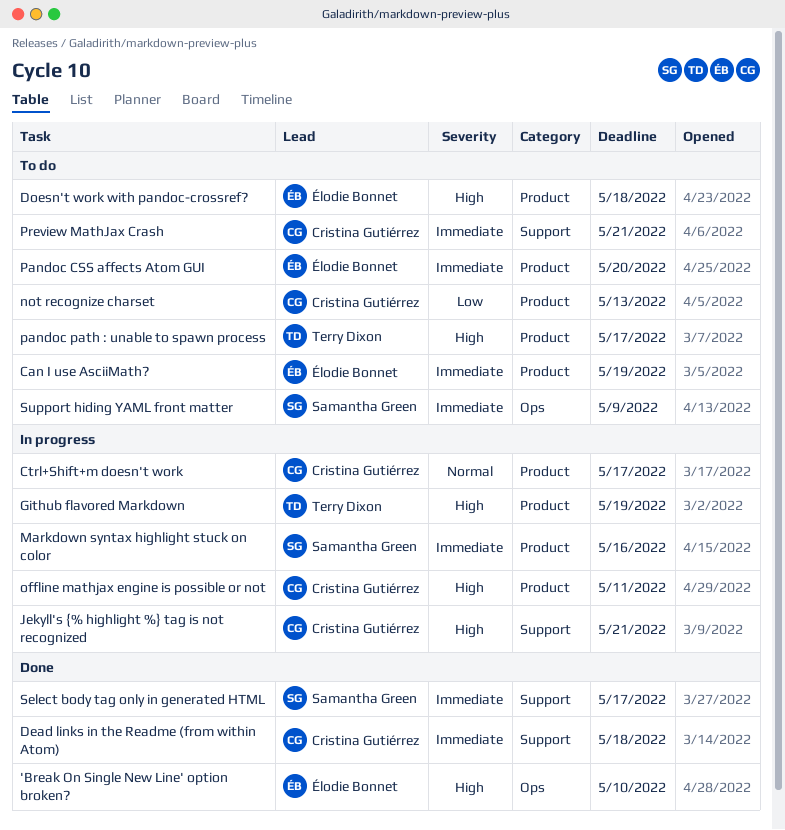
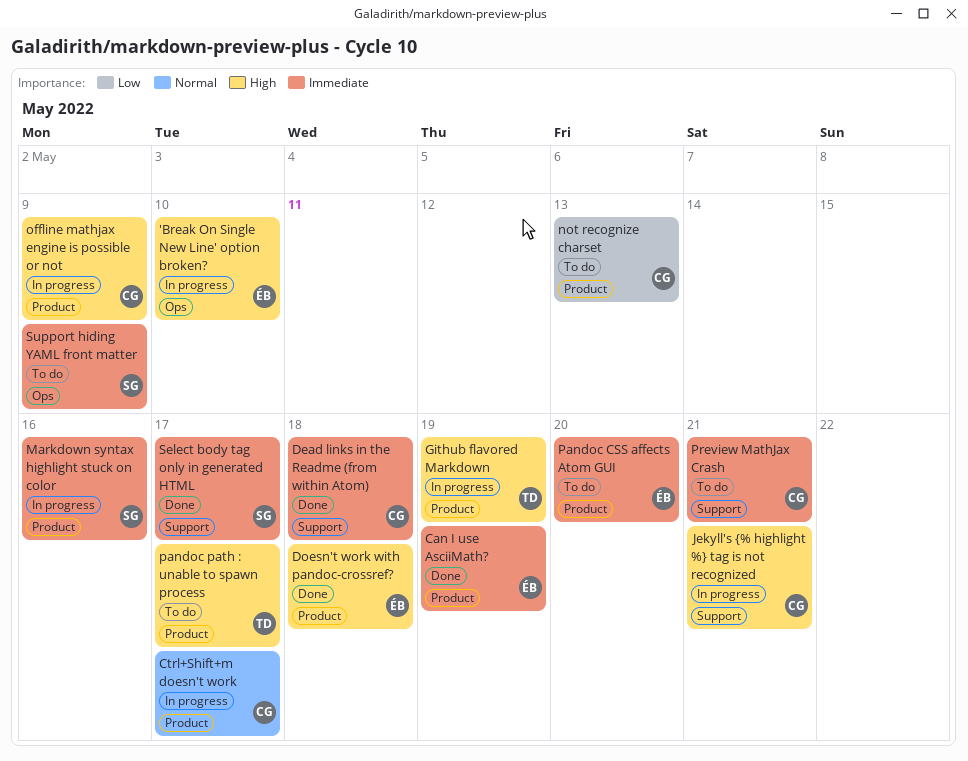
'Break On Single New Line' option broken?, status: Done -> In progress
Can I use AsciiMath?, status: To do -> Done
Doesn't work with pandoc-crossref?, status: To do -> Done
offline mathjax engine is possible or not, due: May 11 -> May 9

